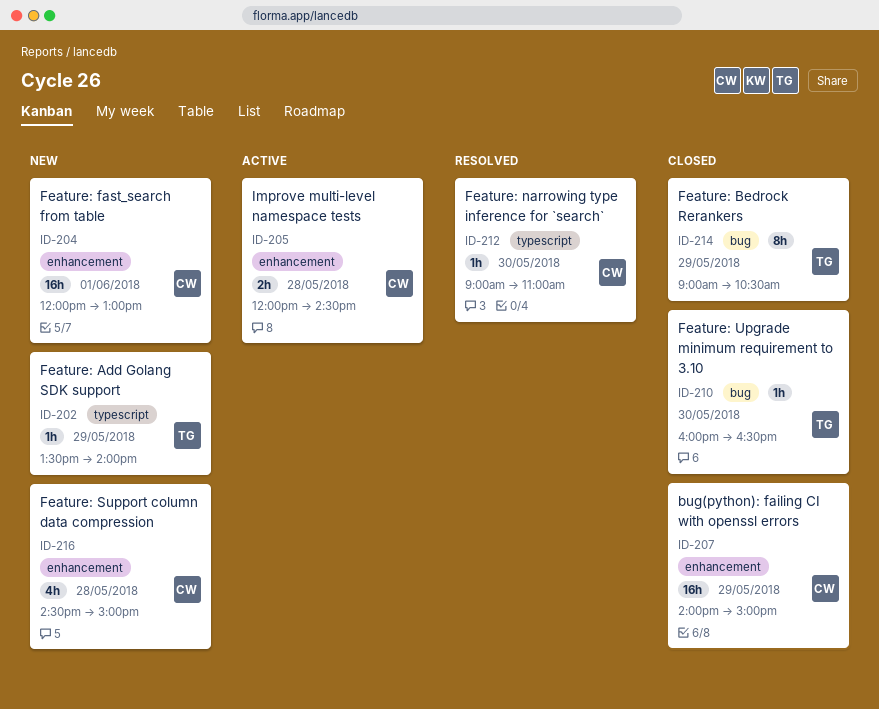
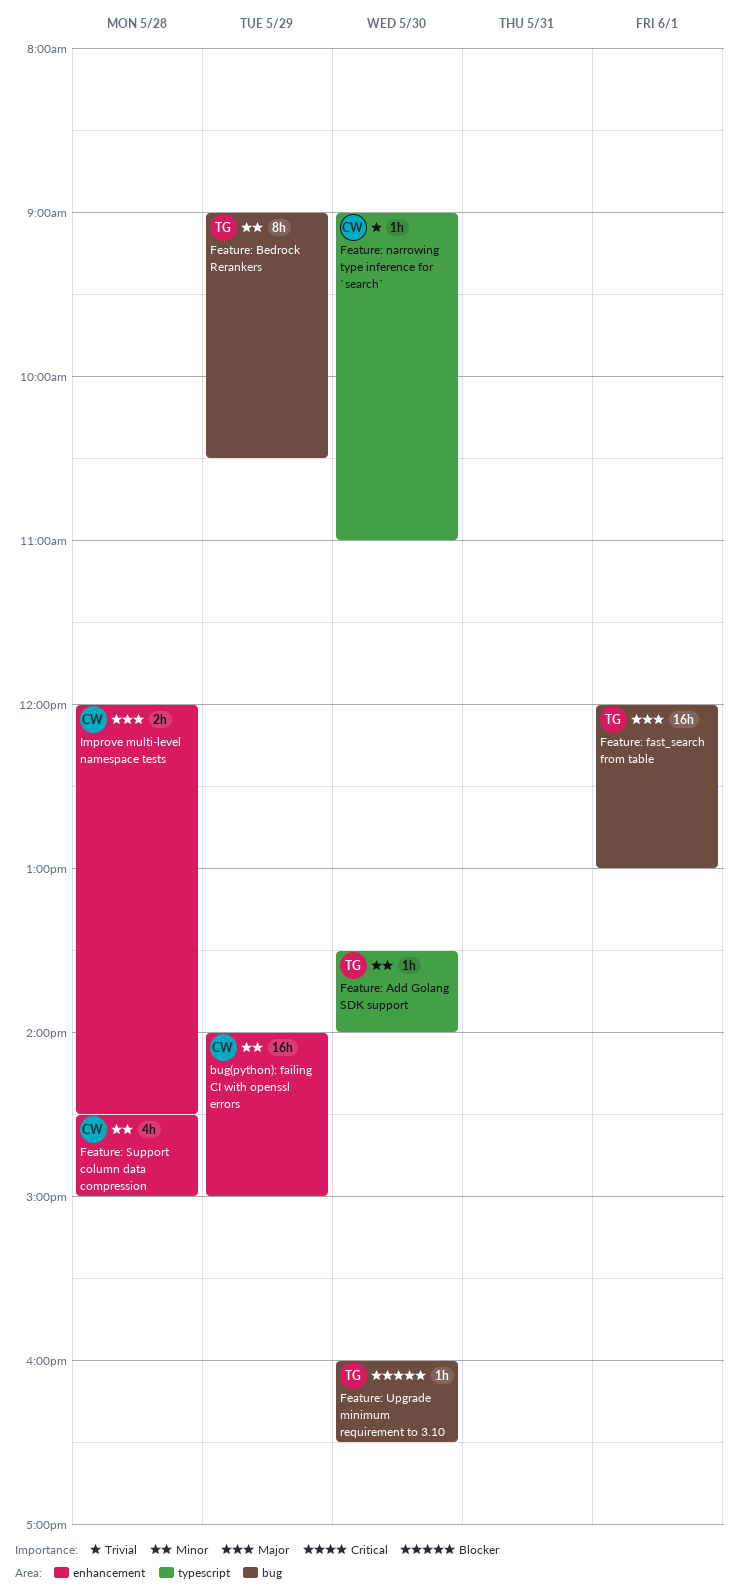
Feature: Add Golang SDK support, day: May 29 -> May 30
Feature: fast_search from table, owner: CW -> TG
Feature: fast_search from table, label: enhancement -> bug

